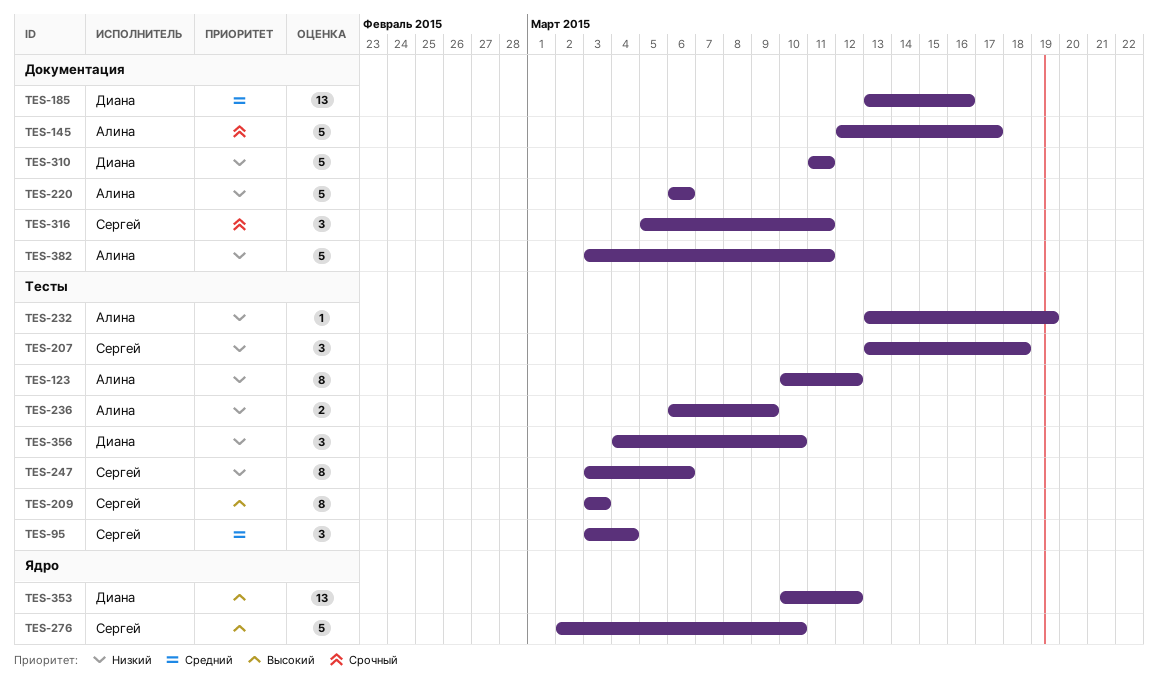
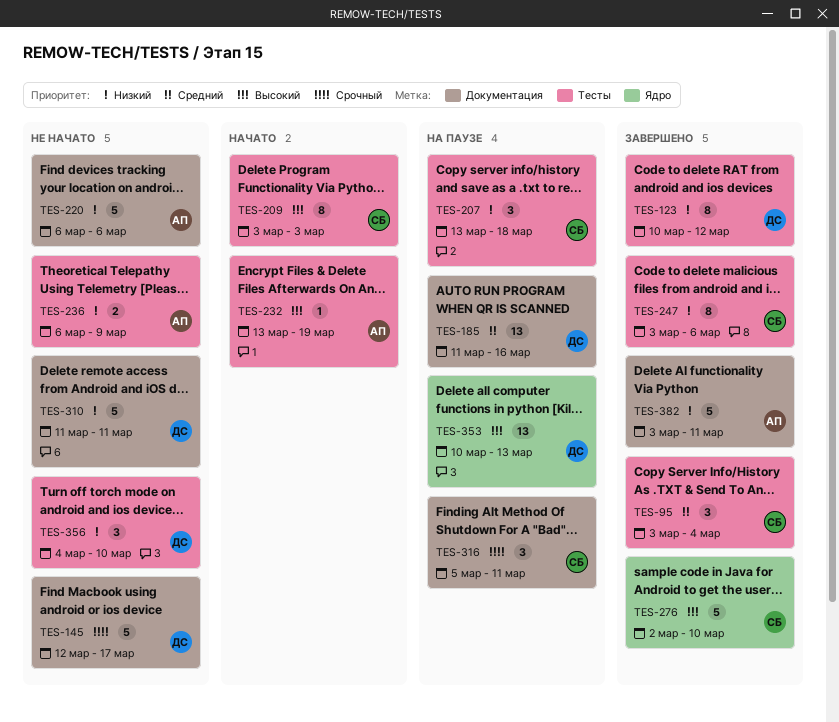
TES-123, owner: Алина -> Диана
TES-145, owner: Алина -> Диана
TES-185, start: Mar 13 -> Mar 11
TES-232, priority: Низкий -> Высокий
TES-353, due: Mar 12 -> Mar 13

